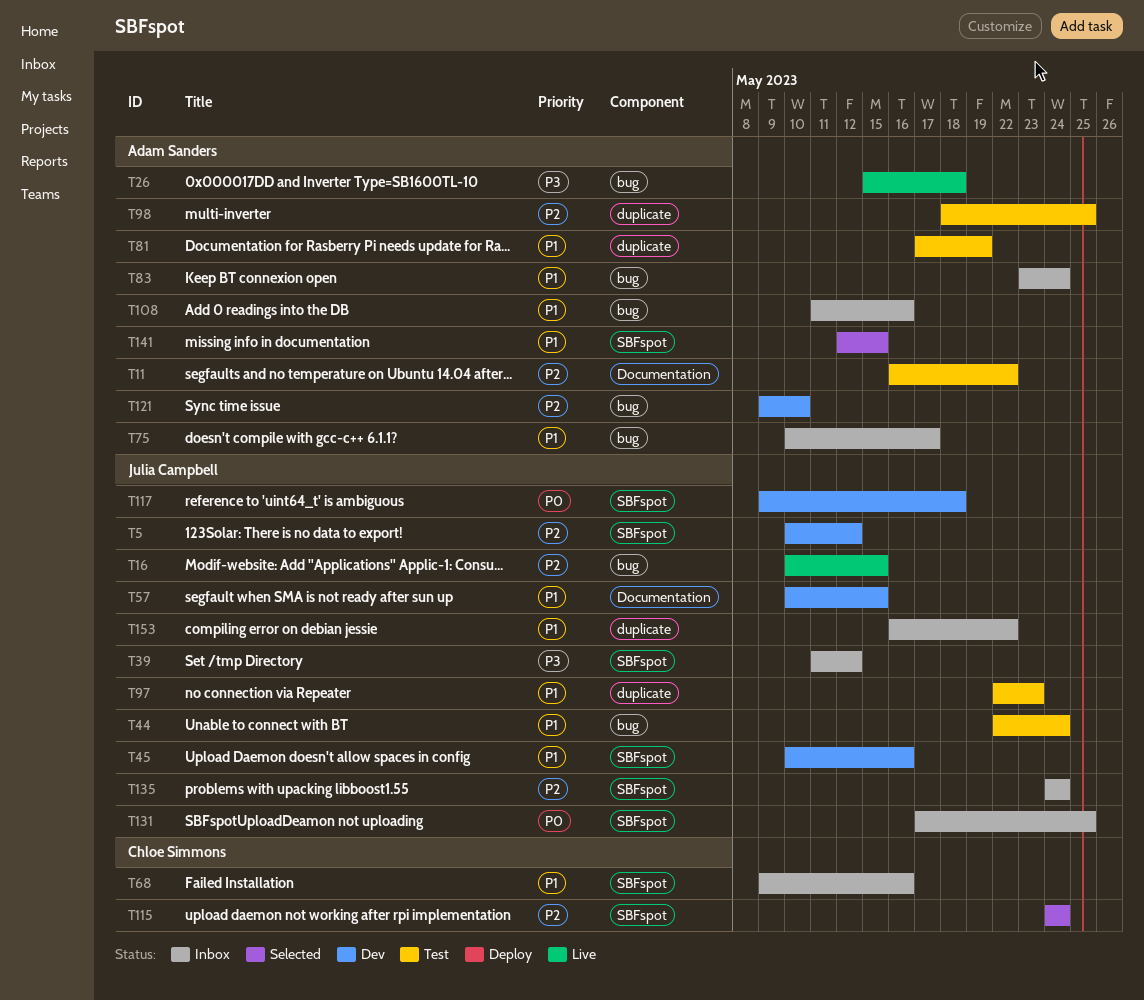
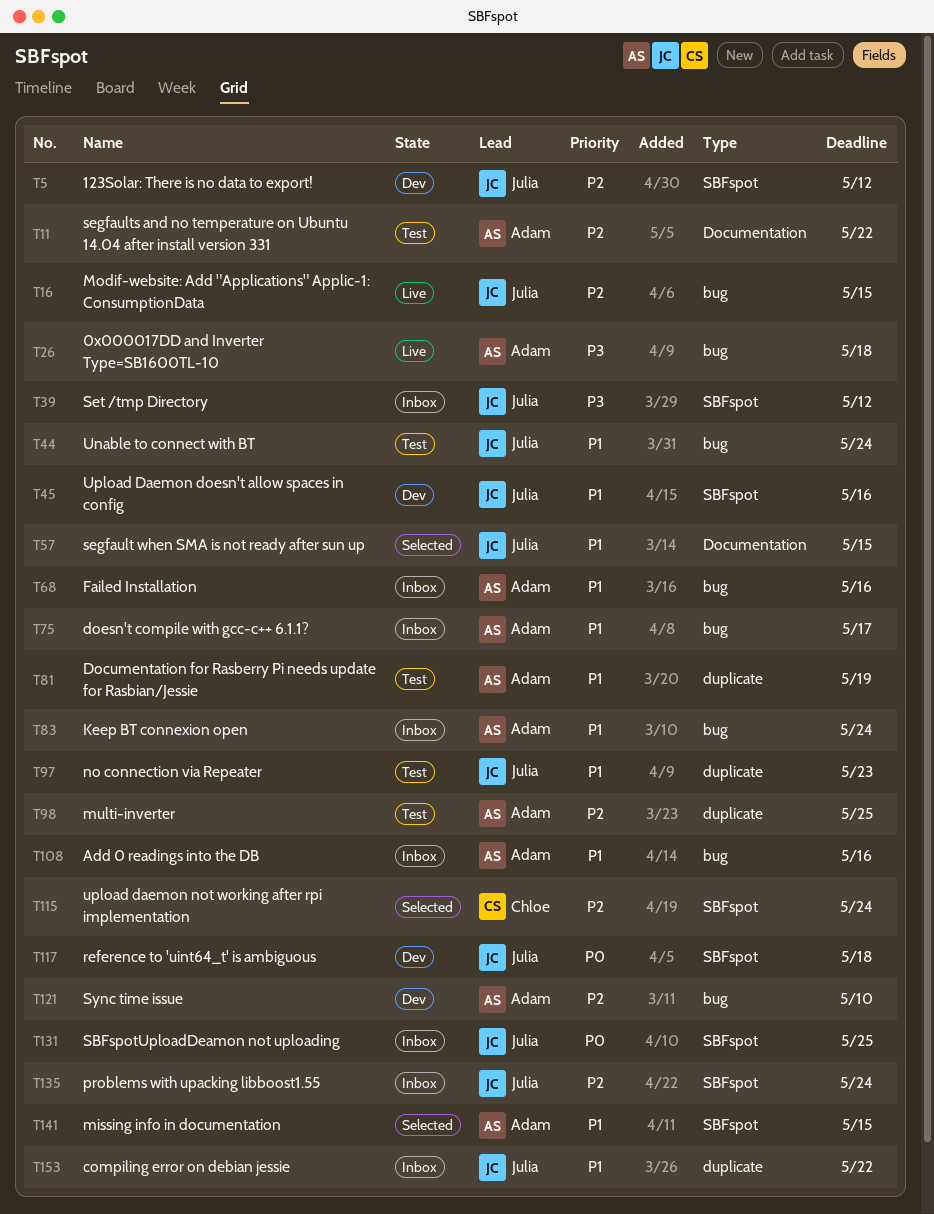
T57, status: Dev -> Selected
T68, owner: Chloe Simmons -> Adam Sanders
T68, label: SBFspot -> bug

